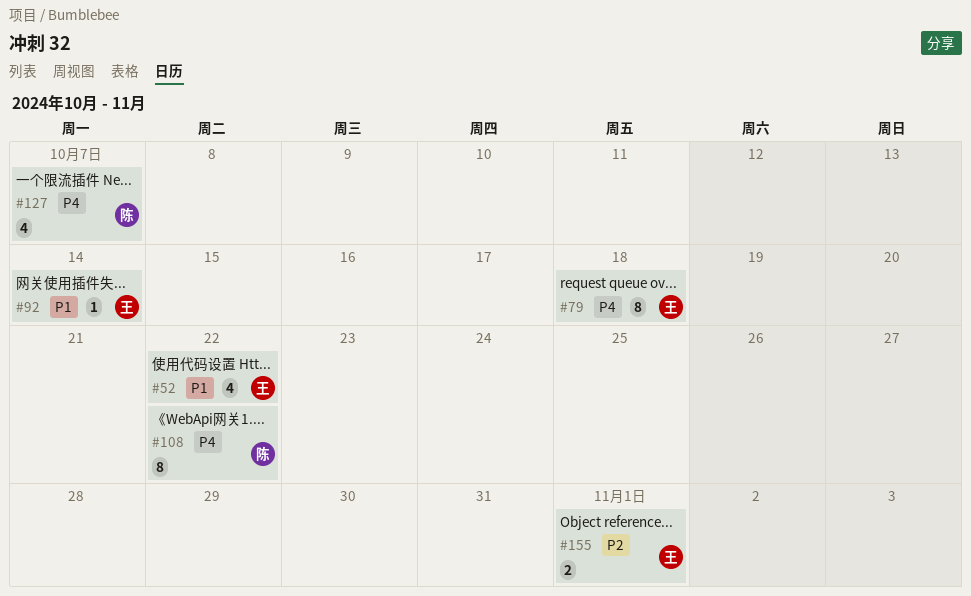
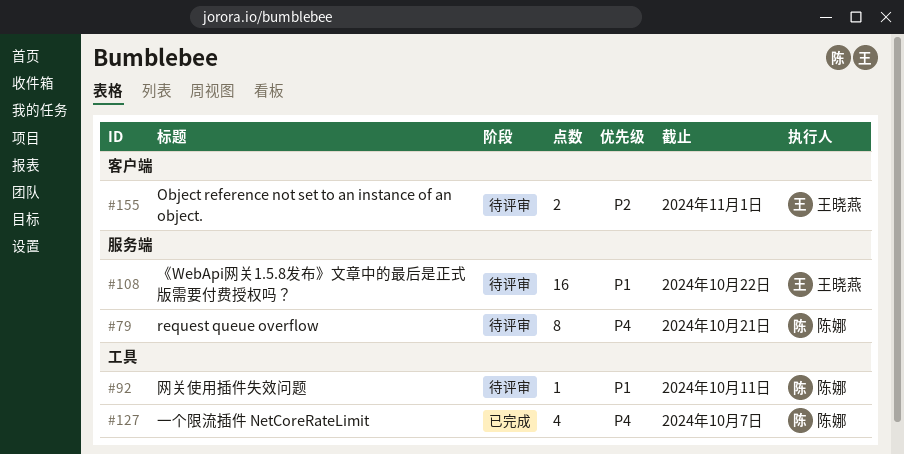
#52: present -> none
#79, owner: 王晓燕 -> 陈娜
#79, due: Oct 18 -> Oct 21
#92, owner: 王晓燕 -> 陈娜
#92, due: Oct 14 -> Oct 11
#108, owner: 陈娜 -> 王晓燕
#108, priority: P4 -> P1
#108, estimate: 8 -> 16

